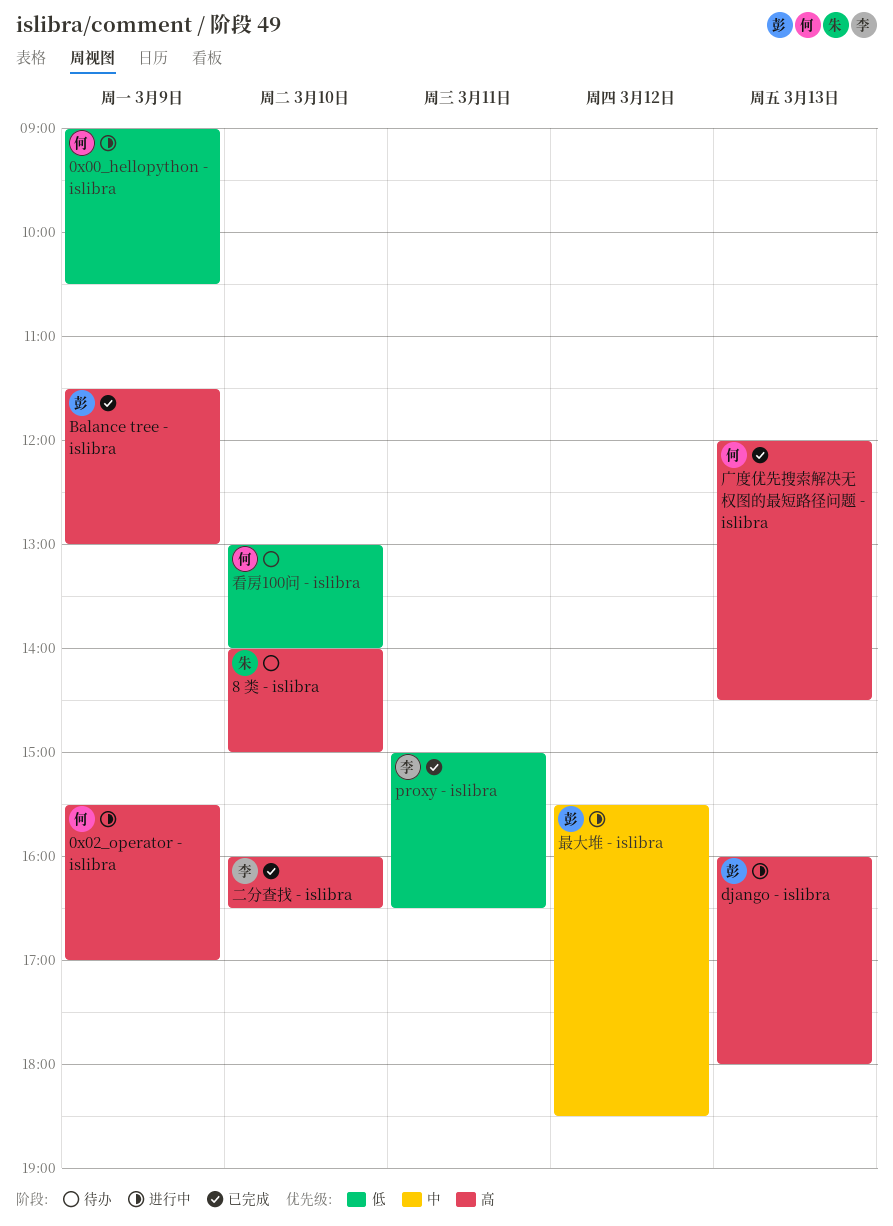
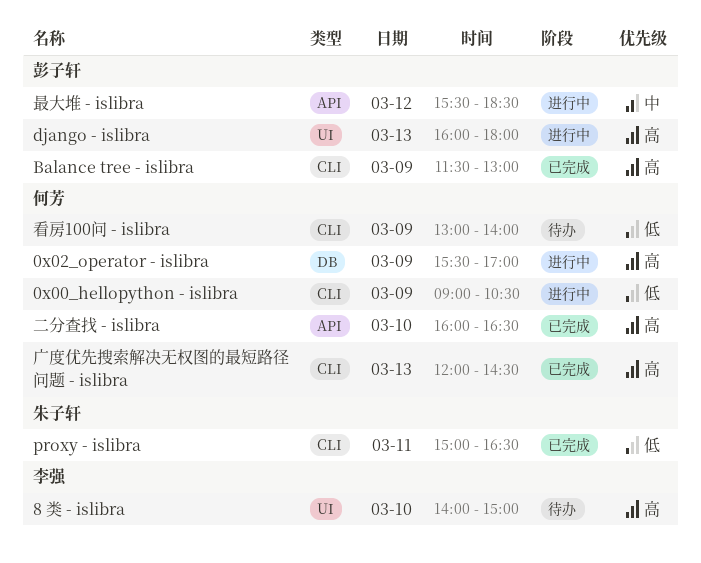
8 类 - islibra, owner: 朱子轩 -> 李强
proxy - islibra, owner: 李强 -> 朱子轩
二分查找 - islibra, owner: 李强 -> 何芳
看房100问 - islibra, day: Mar 10 -> Mar 9

